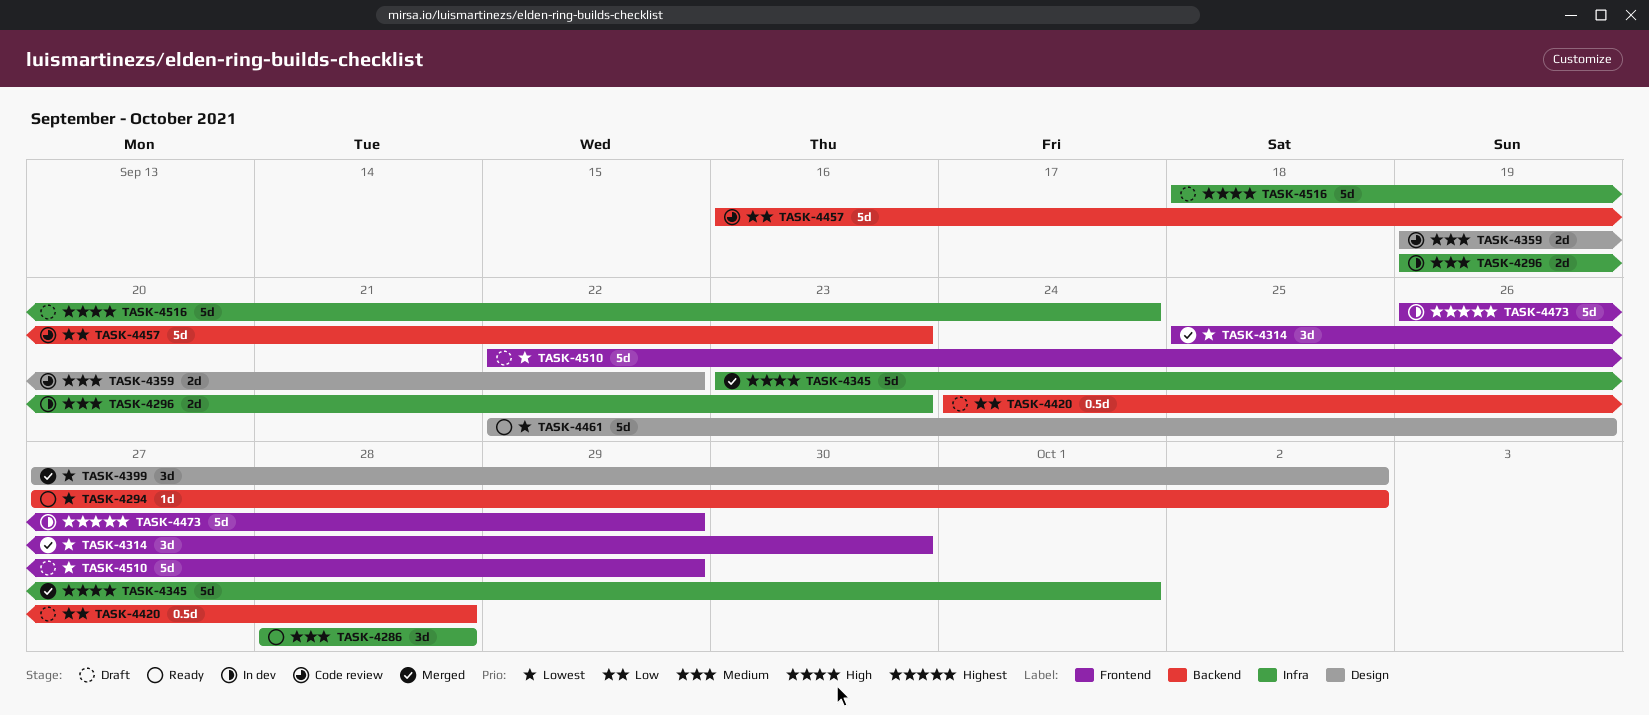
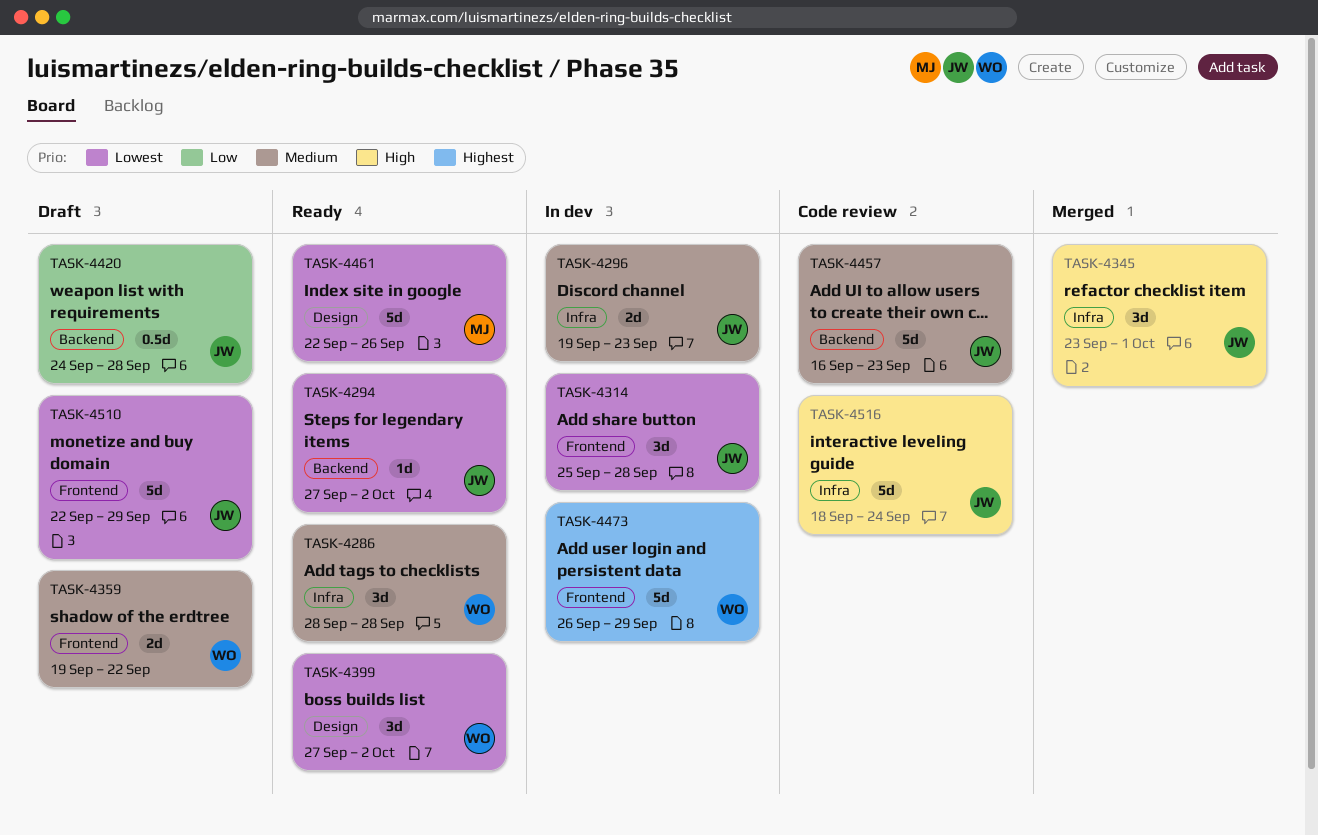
TASK-4314, status: Merged -> In dev
TASK-4314, due: Sep 30 -> Sep 28
TASK-4345, estimate: 5d -> 3d
TASK-4359, status: Code review -> Draft
TASK-4359, label: Design -> Frontend
TASK-4399, status: Merged -> Ready
TASK-4457, priority: Low -> Medium
TASK-4516, status: Draft -> Code review

